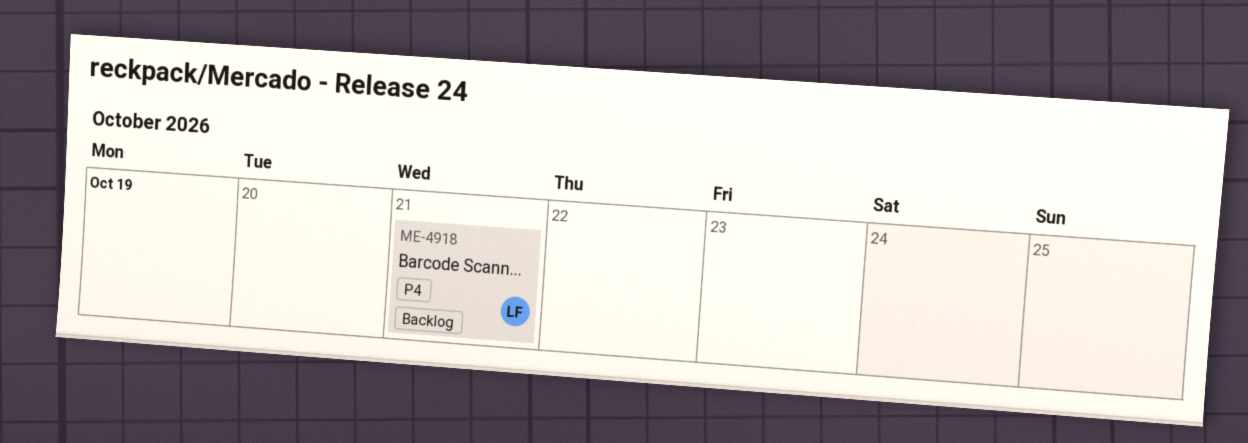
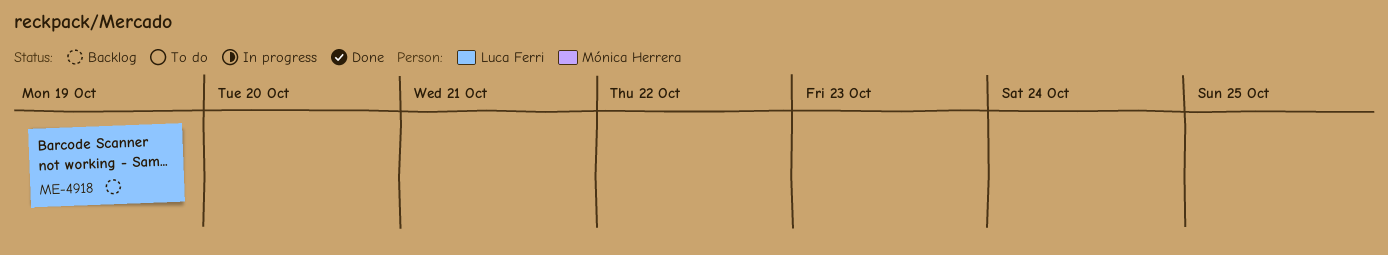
ME-4918, due: Oct 21 -> Oct 19

